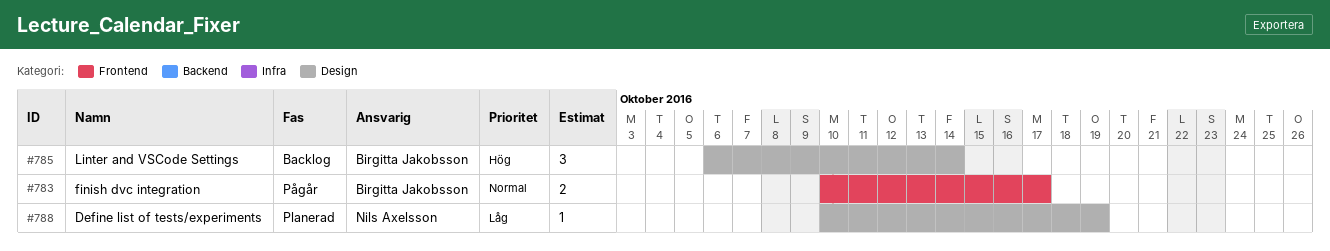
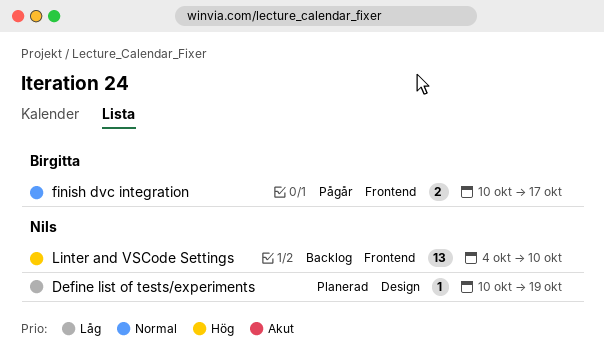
Linter and VSCode Settings, owner: Birgitta Jakobsson -> Nils Axelsson
Linter and VSCode Settings, label: Design -> Frontend
Linter and VSCode Settings, estimate: 3 -> 13
Linter and VSCode Settings, start: Oct 6 -> Oct 4
Linter and VSCode Settings, due: Oct 14 -> Oct 10

